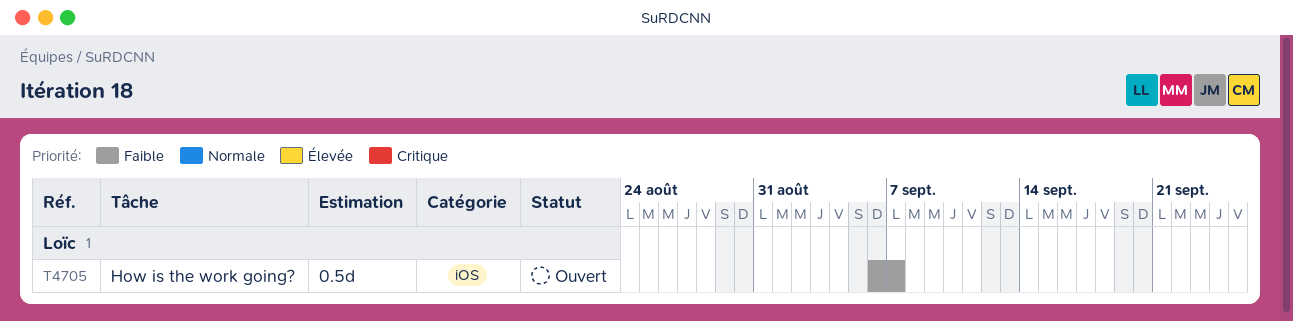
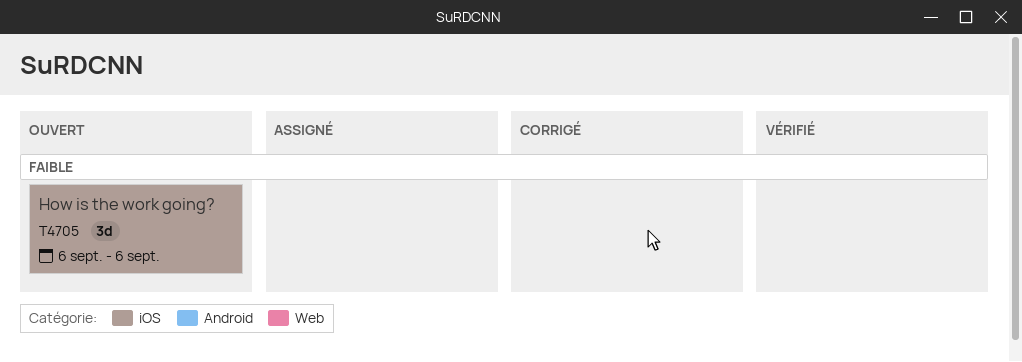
T4705, estimate: 0.5d -> 3d
T4705, due: Sep 7 -> Sep 6

